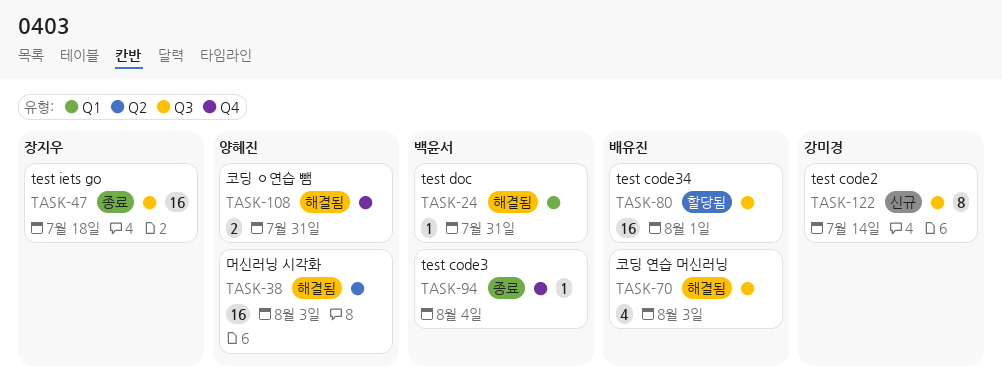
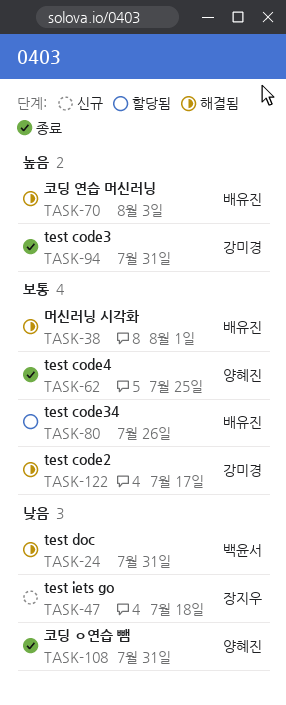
TASK-38, owner: 양혜진 -> 배유진
TASK-38, due: Aug 3 -> Aug 1
TASK-47, status: 종료 -> 신규
TASK-62: none -> present
TASK-80, due: Aug 1 -> Jul 26
TASK-94, owner: 백윤서 -> 강미경
TASK-94, due: Aug 4 -> Jul 31
TASK-108, status: 해결됨 -> 종료
TASK-122, status: 신규 -> 해결됨
TASK-122, due: Jul 14 -> Jul 17

